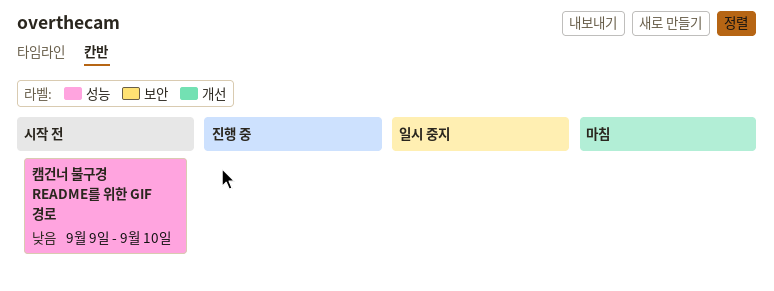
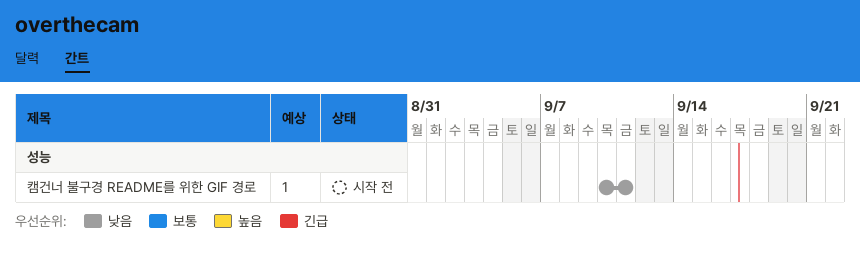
캠건너 불구경 README를 위한 GIF 경로, start: Sep 9 -> Sep 10
캠건너 불구경 README를 위한 GIF 경로, due: Sep 10 -> Sep 11

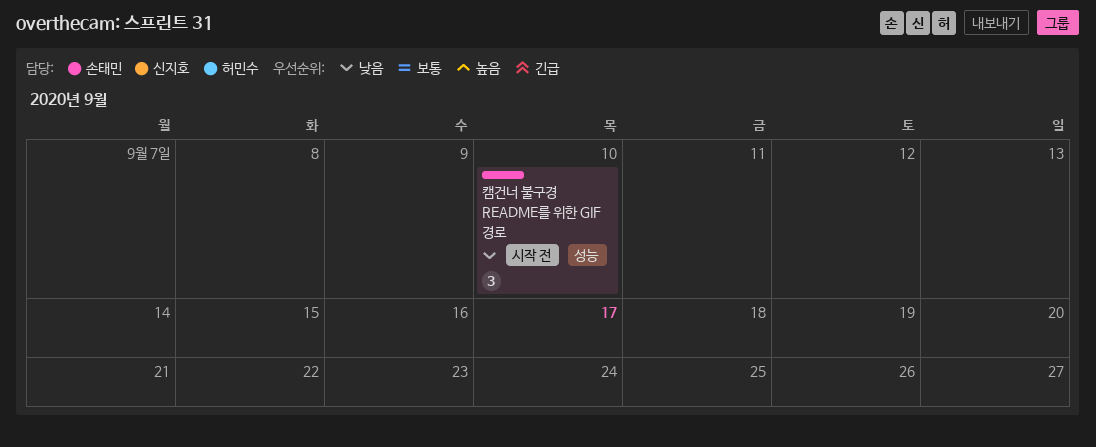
캠건너 불구경 README를 위한 GIF 경로, estimate: 1 -> 3
캠건너 불구경 README를 위한 GIF 경로, due: Sep 11 -> Sep 10

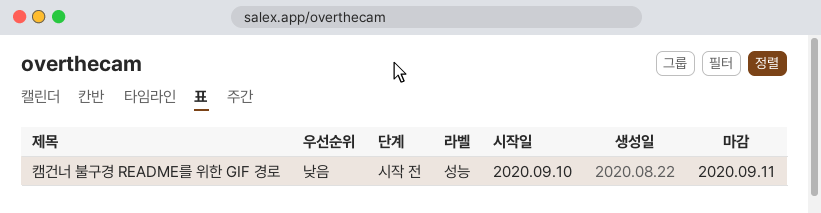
캠건너 불구경 README를 위한 GIF 경로, due: Sep 10 -> Sep 11

